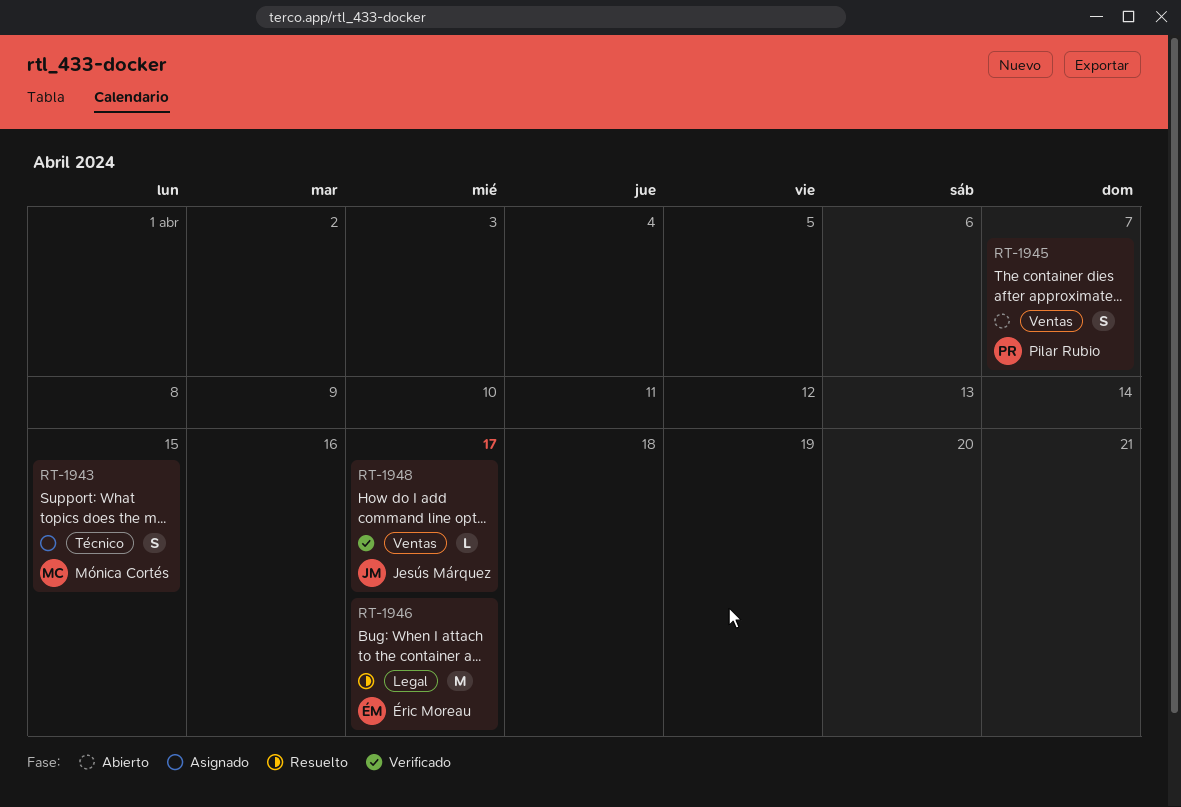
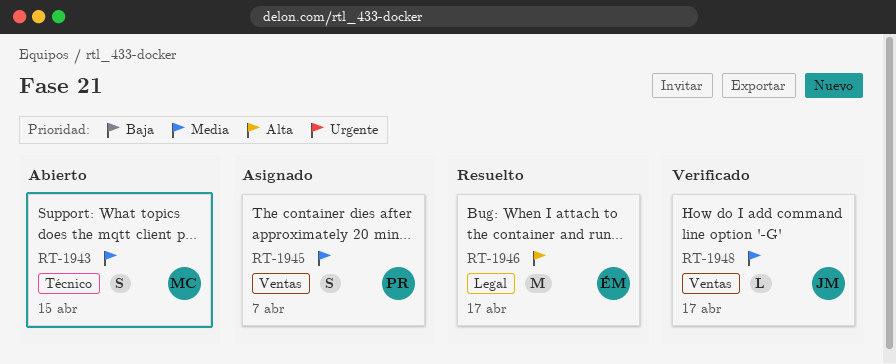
RT-1943, status: Asignado -> Abierto
RT-1945, status: Abierto -> Asignado

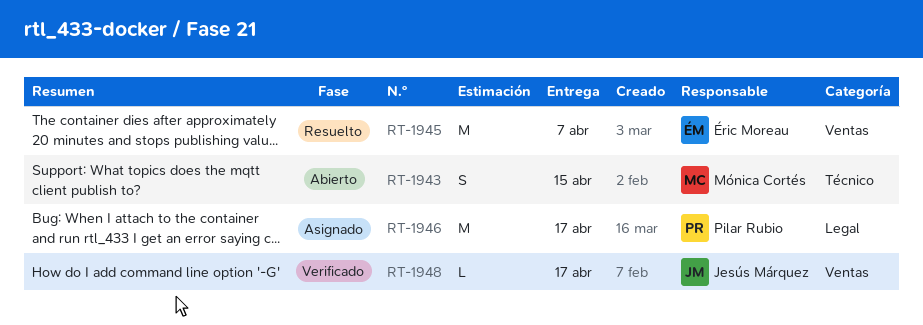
RT-1945, status: Asignado -> Resuelto
RT-1945, owner: Pilar Rubio -> Éric Moreau
RT-1945, estimate: S -> M
RT-1946, status: Resuelto -> Asignado
RT-1946, owner: Éric Moreau -> Pilar Rubio

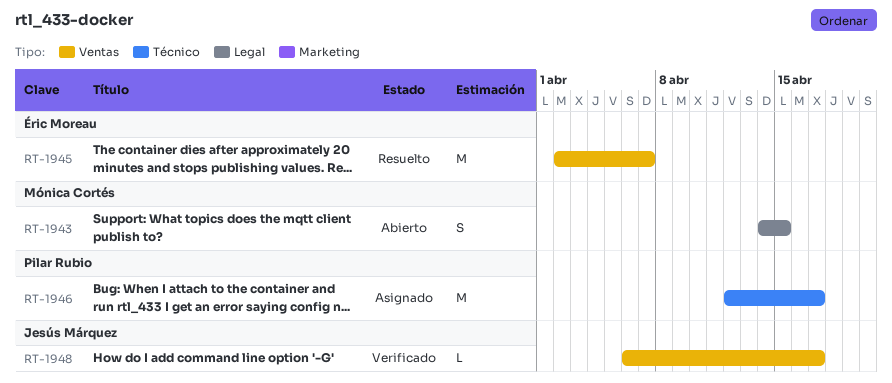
RT-1943, label: Técnico -> Legal
RT-1946, label: Legal -> Técnico

